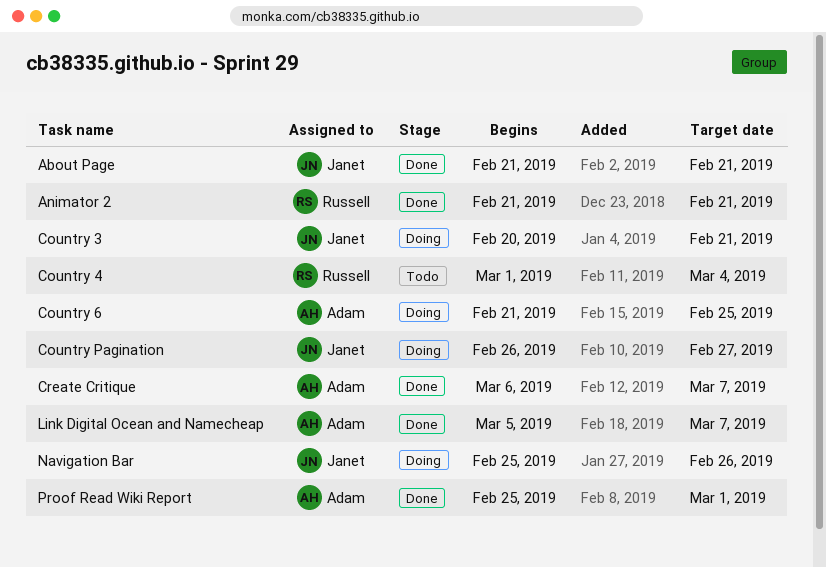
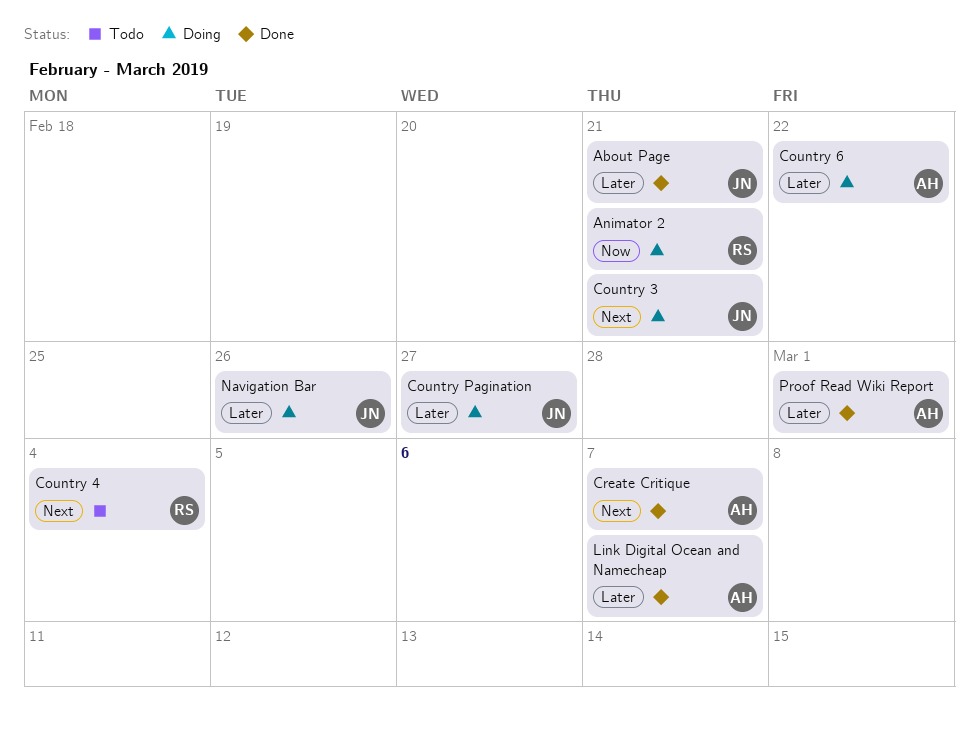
Animator 2, status: Done -> Doing
Country 6, due: Feb 25 -> Feb 22

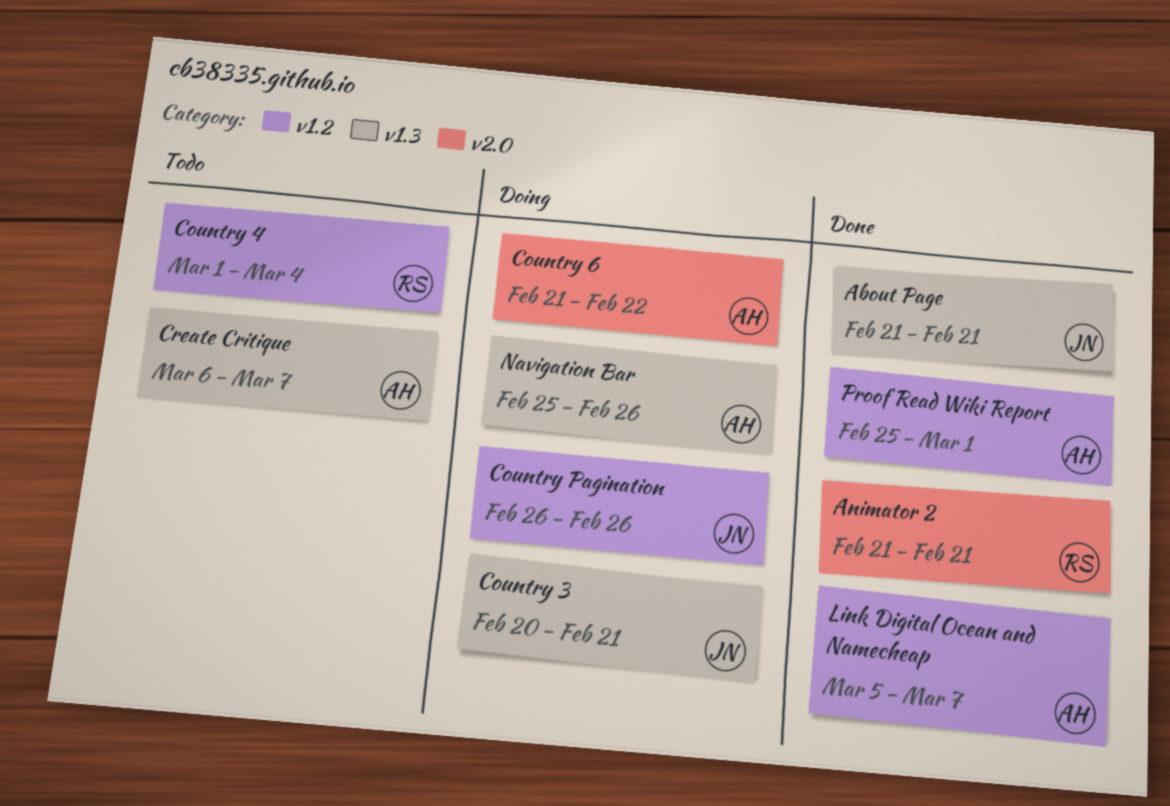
Animator 2, status: Doing -> Done
Country Pagination, due: Feb 27 -> Feb 26
Create Critique, status: Done -> Todo
Navigation Bar, owner: JN -> AH

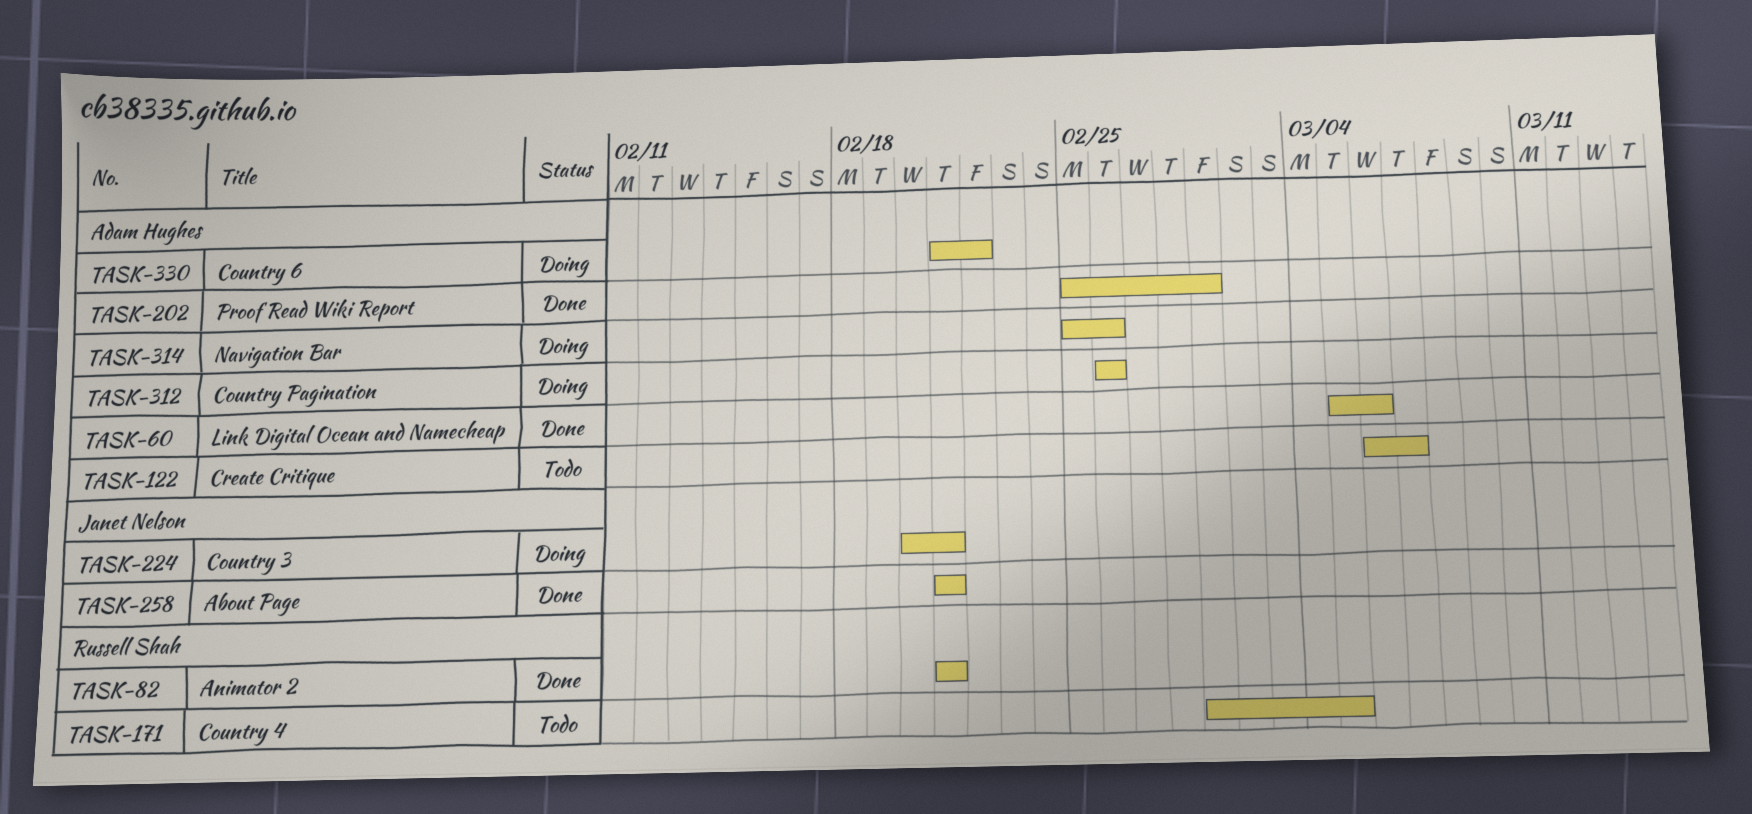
Country 4, due: Mar 4 -> Mar 5
Country Pagination, owner: Janet Nelson -> Adam Hughes
Link Digital Ocean and Namecheap, due: Mar 7 -> Mar 6

